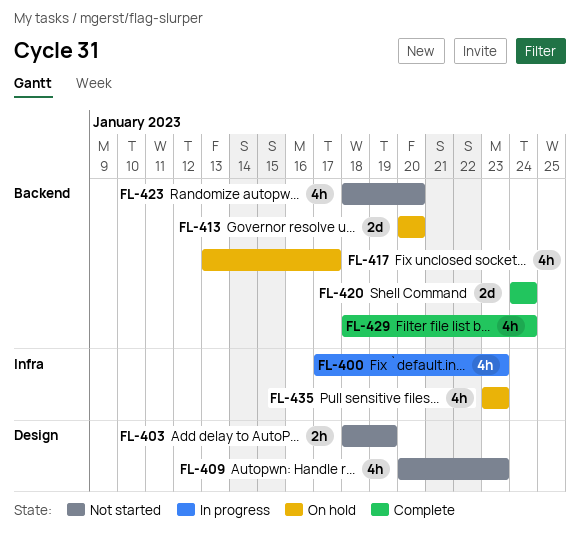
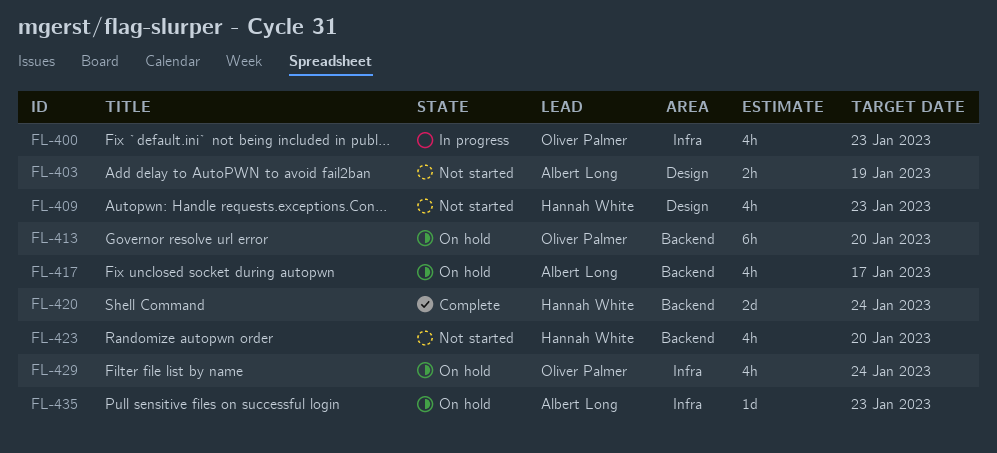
FL-413, estimate: 2d -> 6h
FL-429, status: Complete -> On hold
FL-429, label: Backend -> Infra
FL-435, estimate: 4h -> 1d

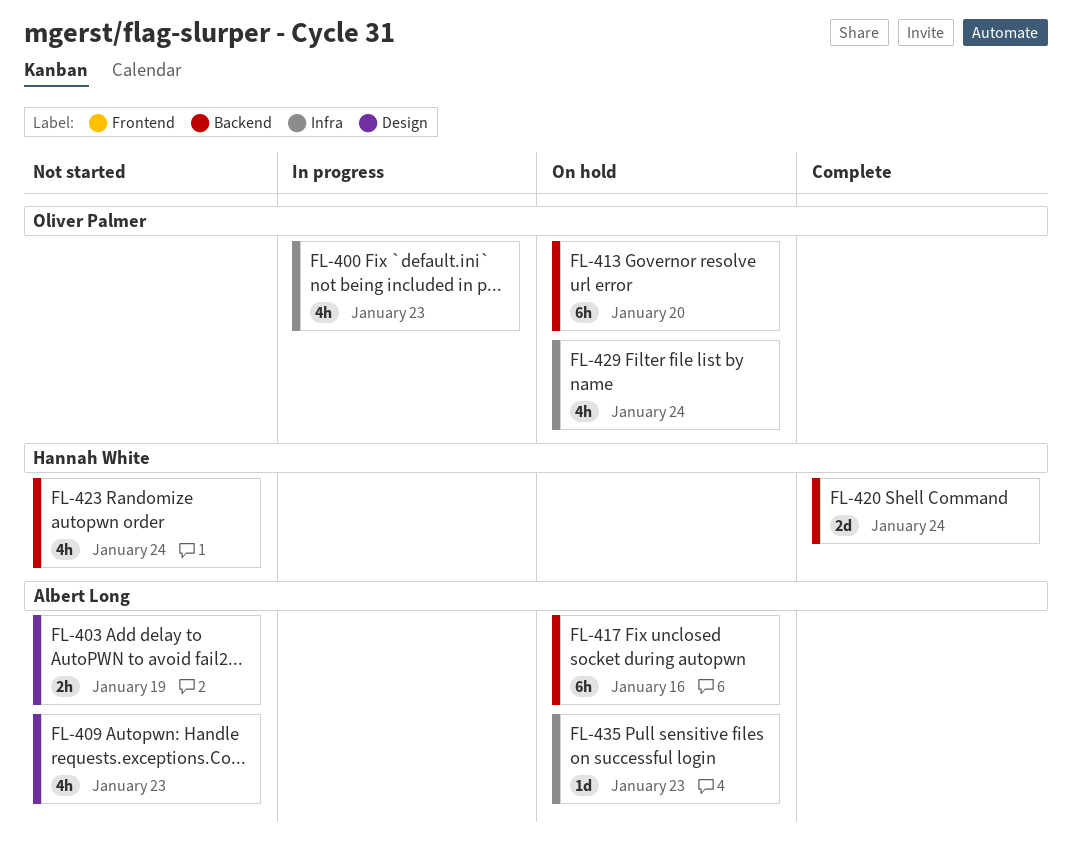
FL-409, owner: Hannah White -> Albert Long
FL-417, estimate: 4h -> 6h
FL-417, due: Jan 17 -> Jan 16
FL-423, due: Jan 20 -> Jan 24

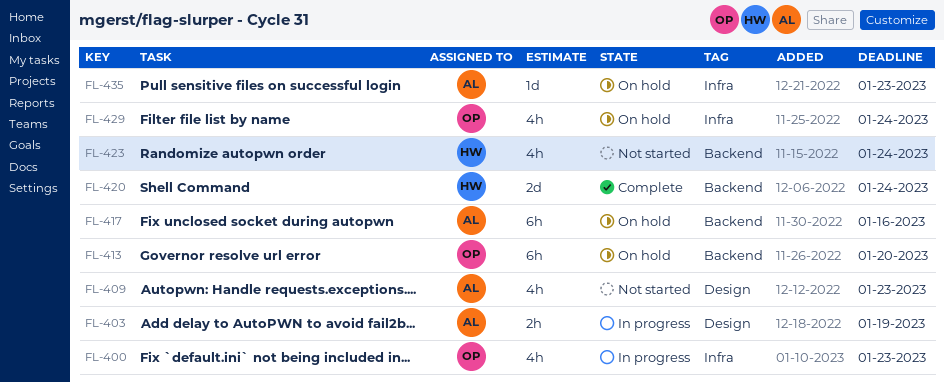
FL-403, status: Not started -> In progress

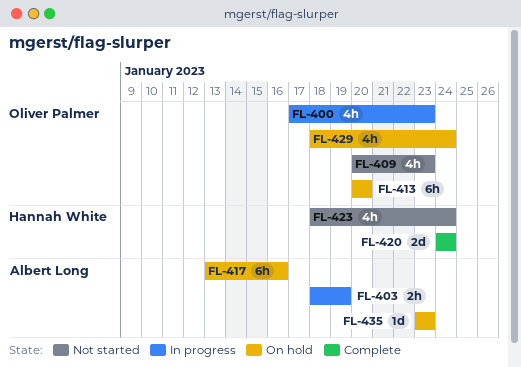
FL-409, owner: Albert Long -> Oliver Palmer

